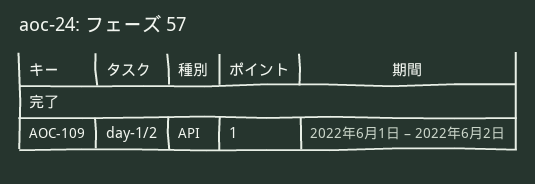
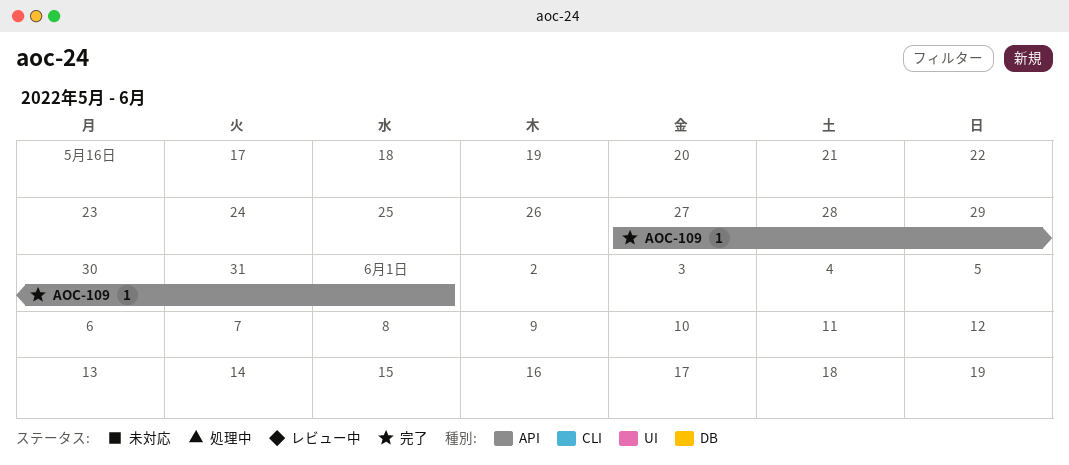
AOC-109, start: Jun 1 -> May 27
AOC-109, due: Jun 2 -> Jun 1

